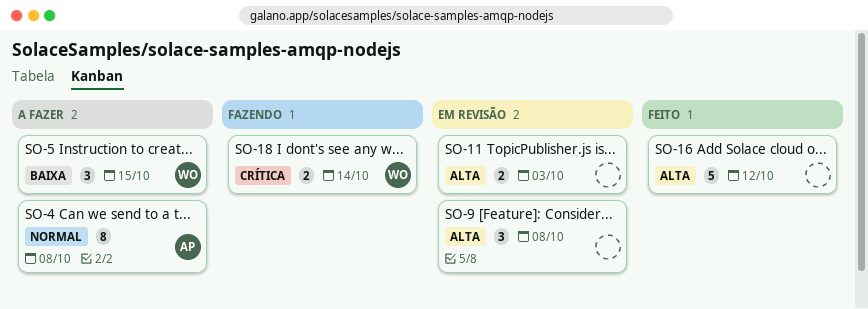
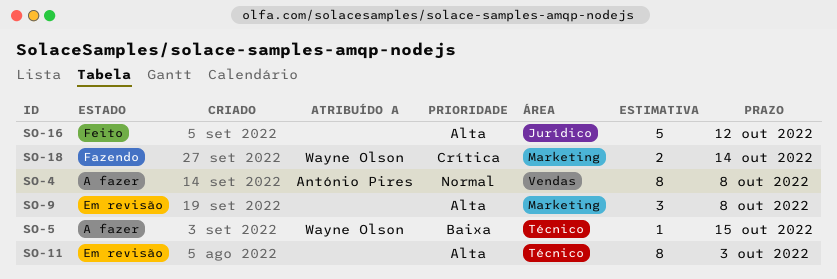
SO-5, estimate: 3 -> 1
SO-11, estimate: 2 -> 8

